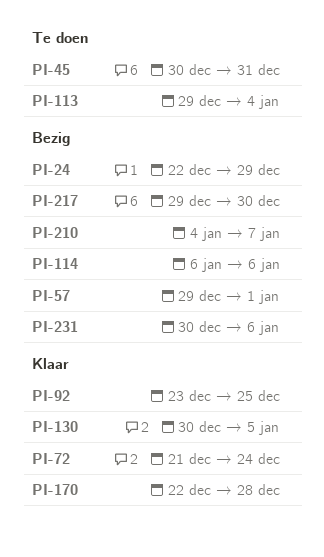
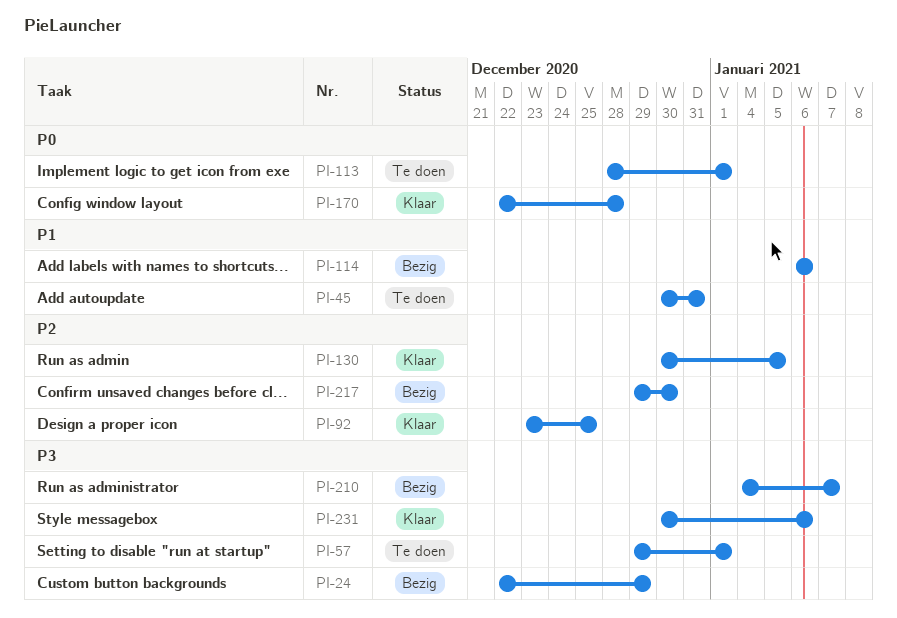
PI-57, status: Bezig -> Te doen
PI-72: present -> none
PI-113, start: Dec 29 -> Dec 28
PI-113, due: Jan 4 -> Jan 1
PI-231, status: Bezig -> Klaar

